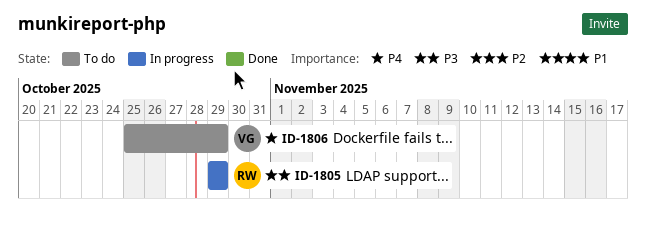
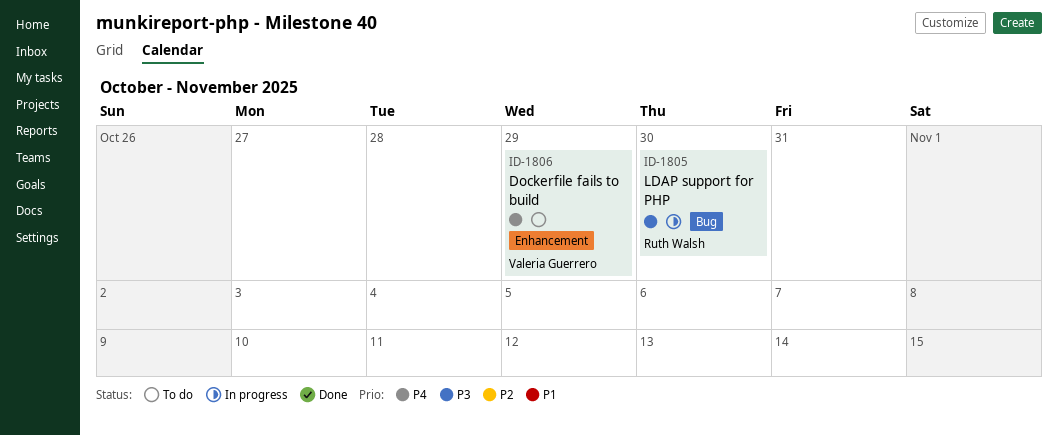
ID-1805, due: Oct 29 -> Oct 30

